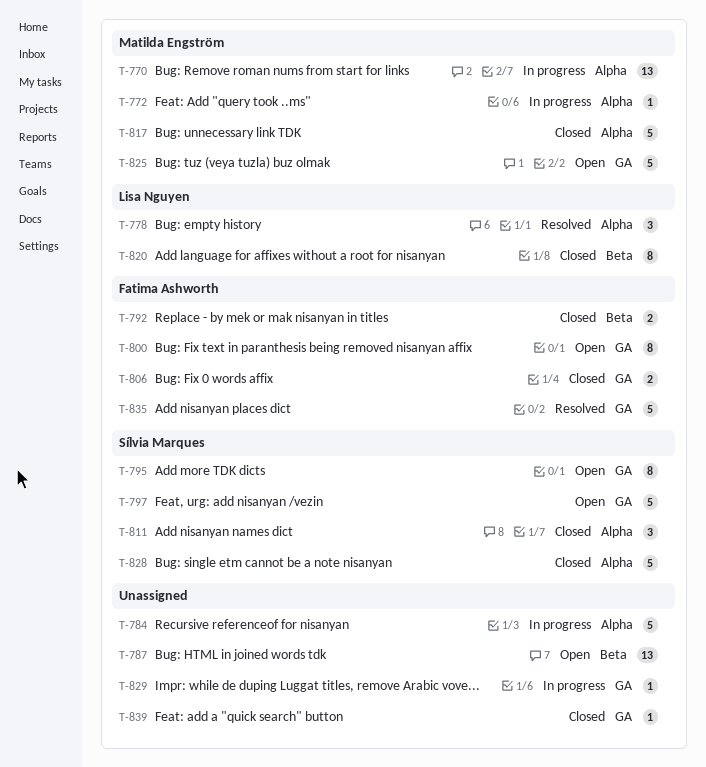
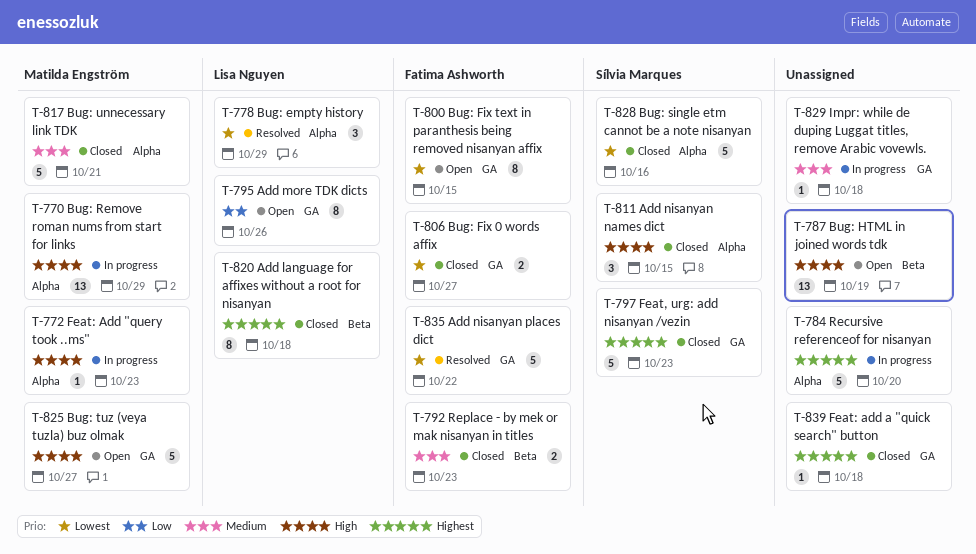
T-795, owner: Sílvia Marques -> Lisa Nguyen
T-797, status: Open -> Closed

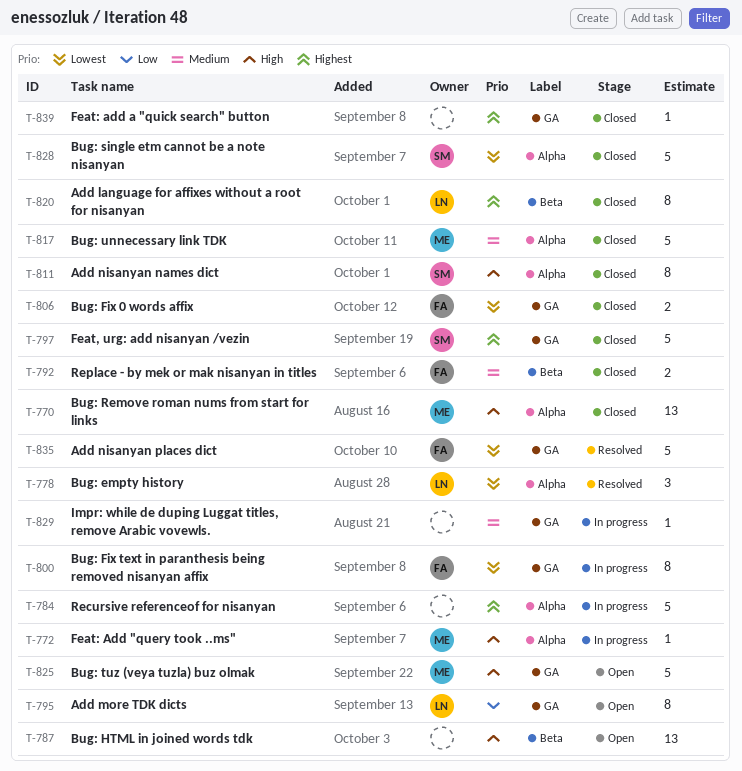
T-770, status: In progress -> Closed
T-800, status: Open -> In progress
T-811, estimate: 3 -> 8

